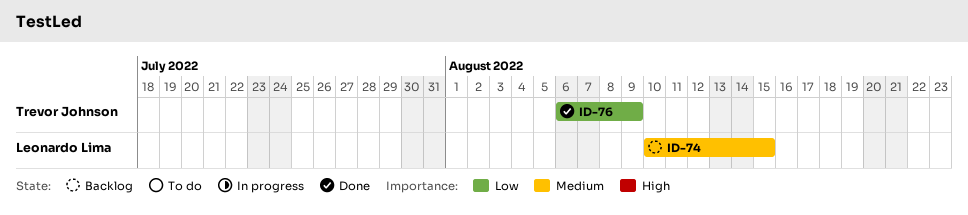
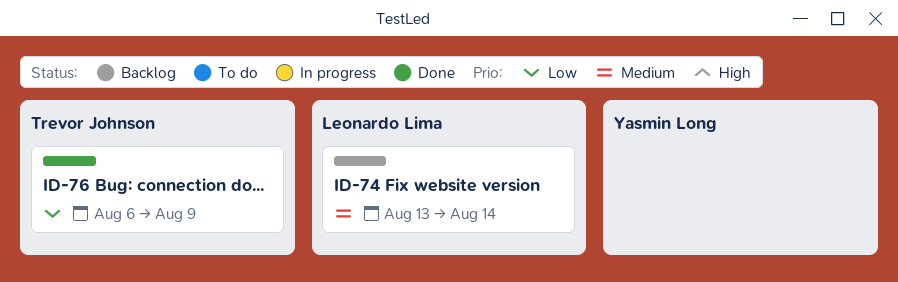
ID-74, start: Aug 10 -> Aug 13
ID-74, due: Aug 15 -> Aug 14

